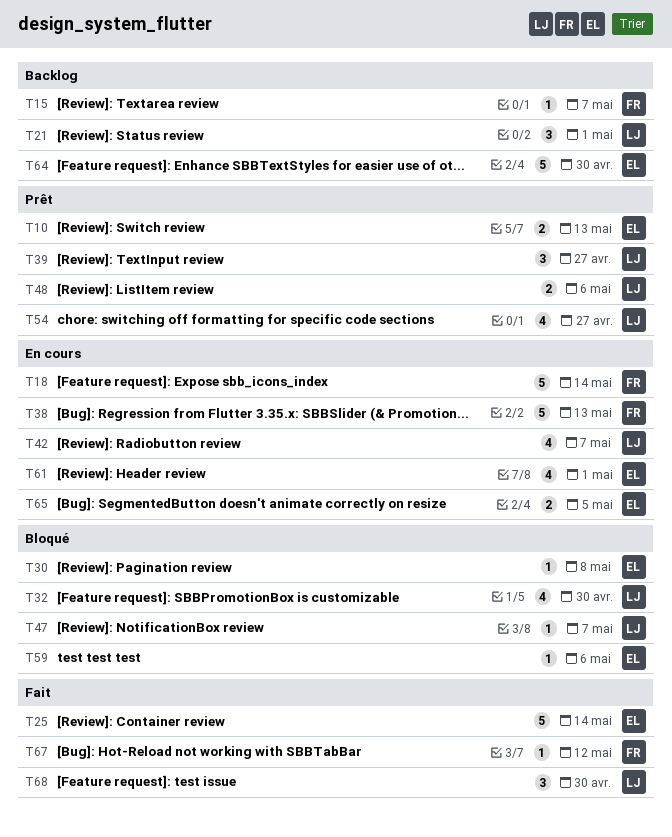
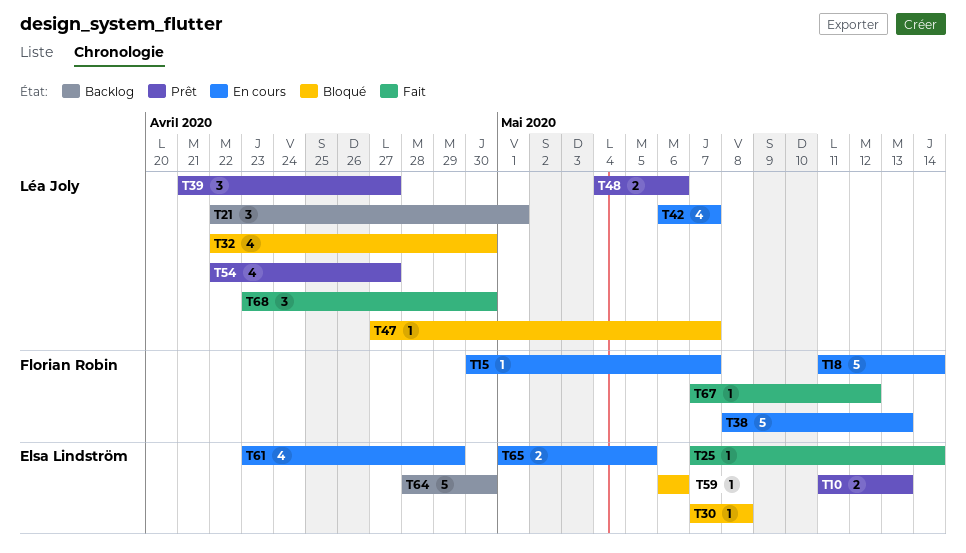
T15, status: Backlog -> En cours
T25, estimate: 5 -> 1
T61, due: May 1 -> Apr 29

